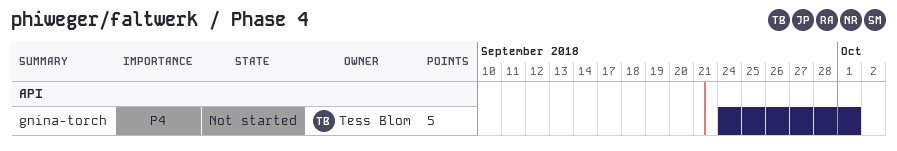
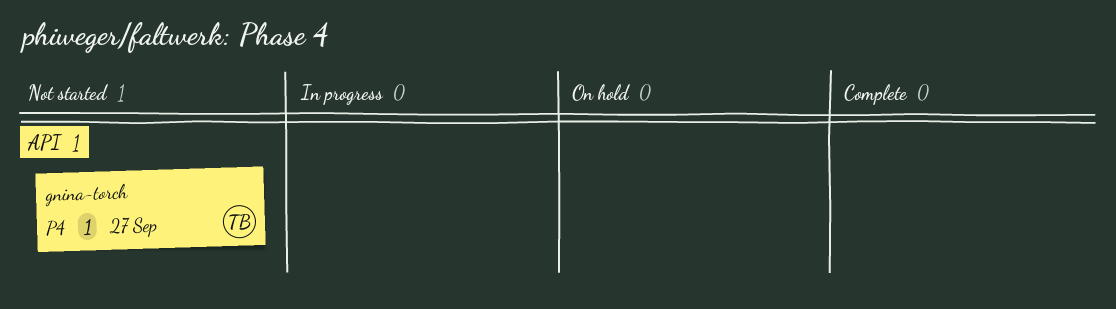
gnina-torch, estimate: 5 -> 1
gnina-torch, due: Oct 1 -> Sep 27

